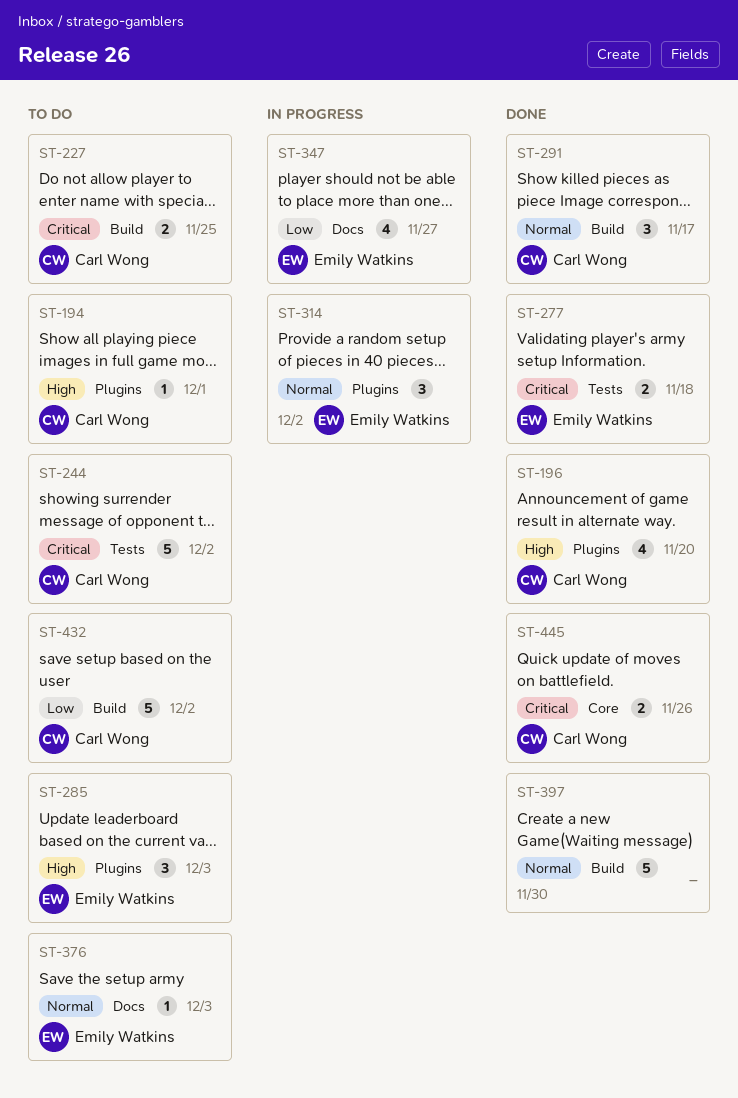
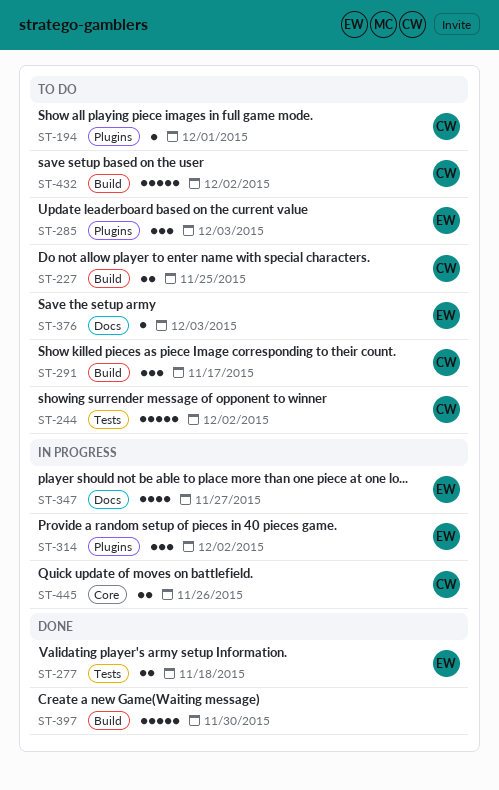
ST-196: present -> none
ST-291, status: Done -> To do
ST-445, status: Done -> In progress

